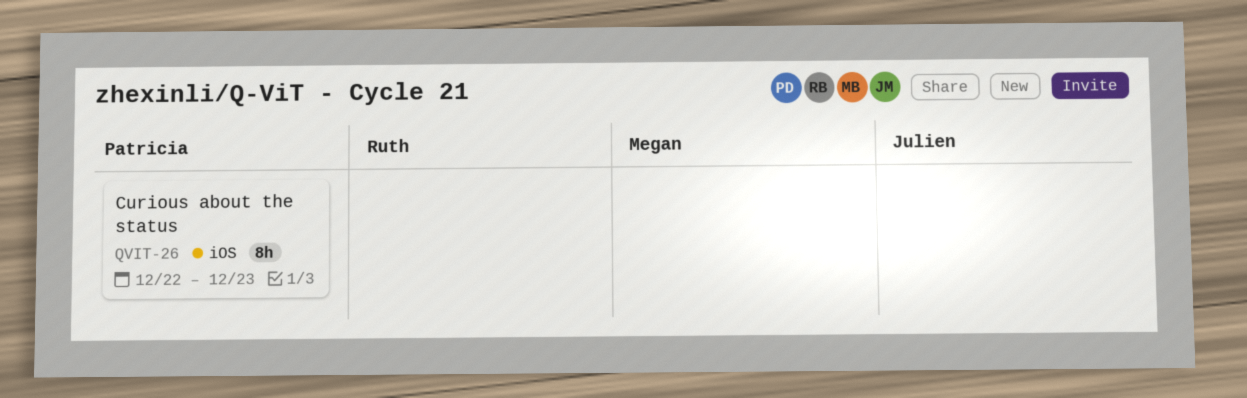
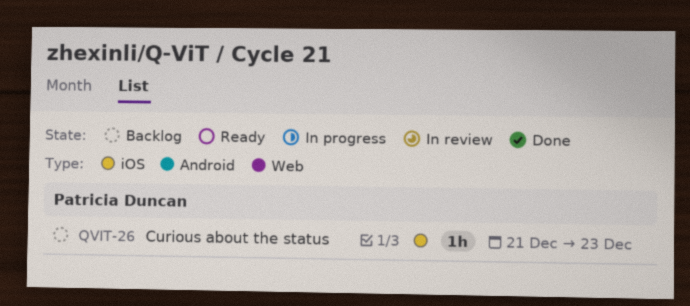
QVIT-26, estimate: 8h -> 1h
QVIT-26, start: Dec 22 -> Dec 21

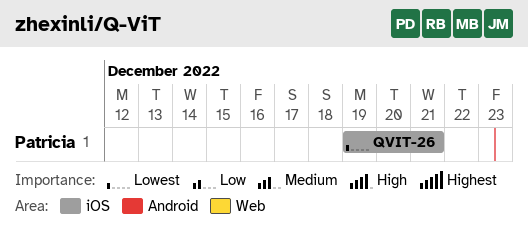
QVIT-26, start: Dec 21 -> Dec 19
QVIT-26, due: Dec 23 -> Dec 21

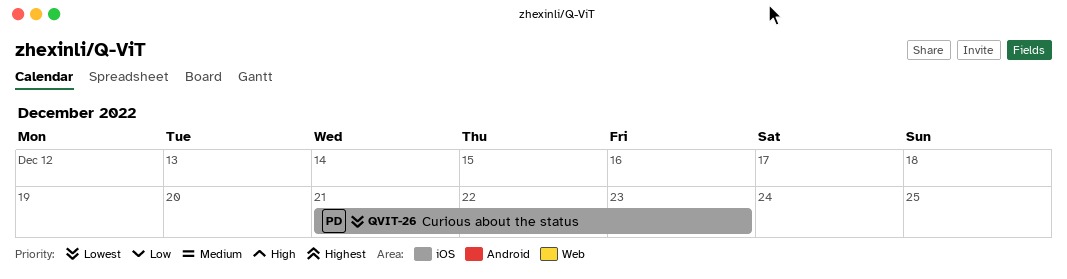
QVIT-26, start: Dec 19 -> Dec 21
QVIT-26, due: Dec 21 -> Dec 23

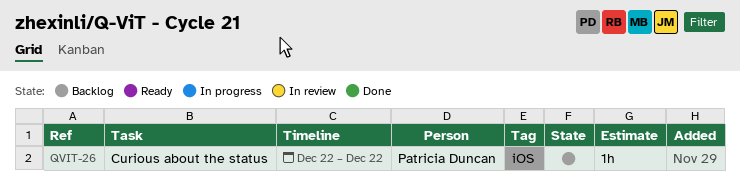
QVIT-26, start: Dec 21 -> Dec 22
QVIT-26, due: Dec 23 -> Dec 22

